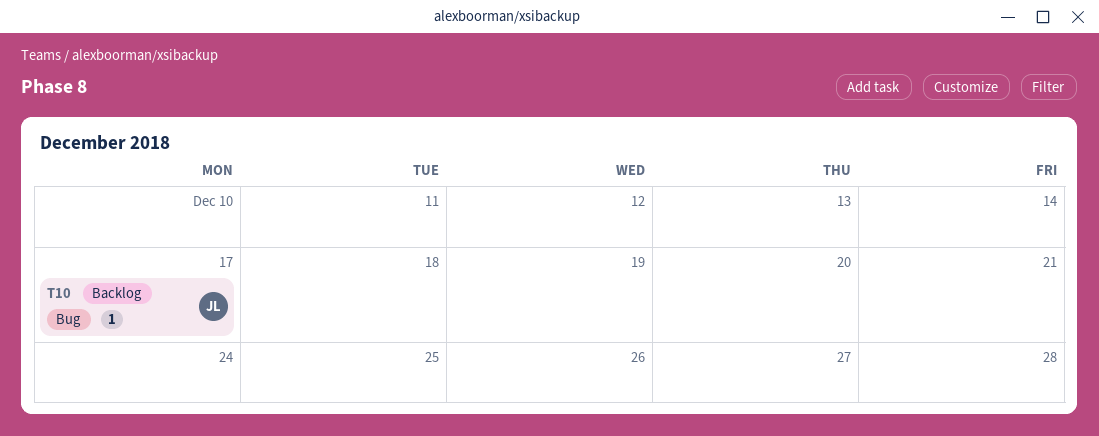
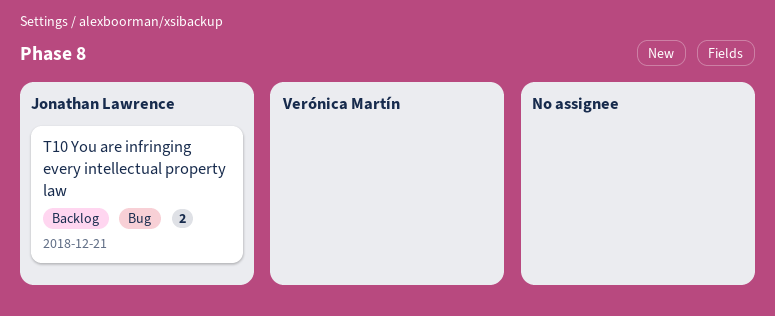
T10, estimate: 1 -> 2
T10, due: Dec 17 -> Dec 21

